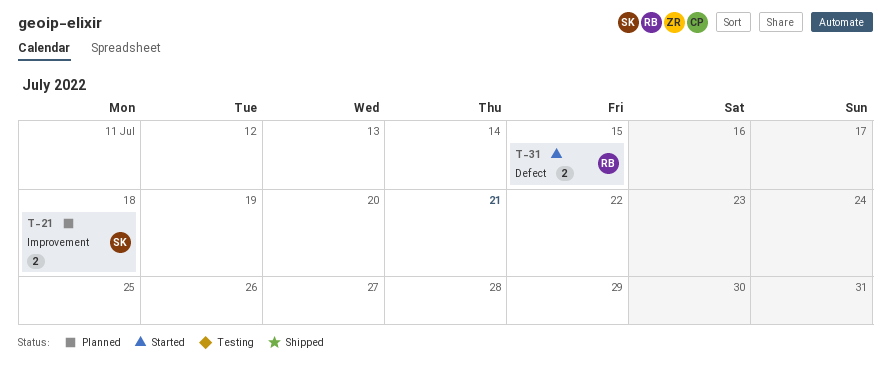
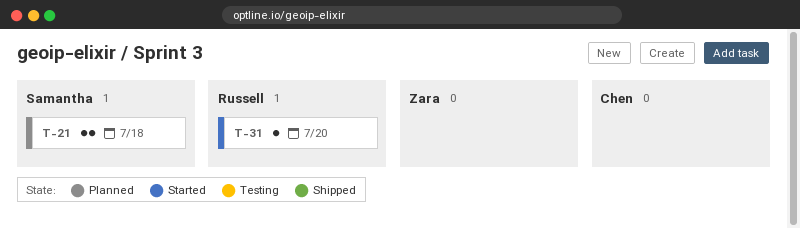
T-31, estimate: 2 -> 1
T-31, due: Jul 15 -> Jul 20

